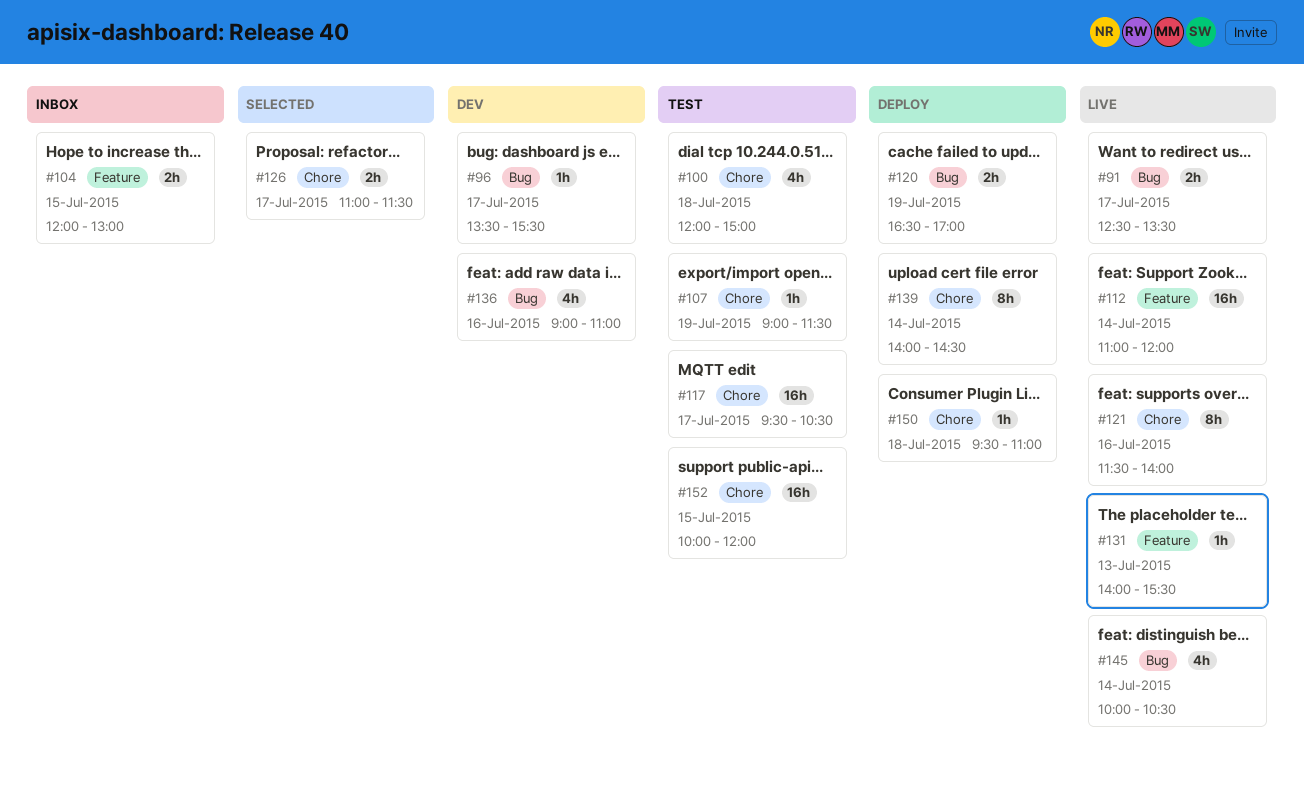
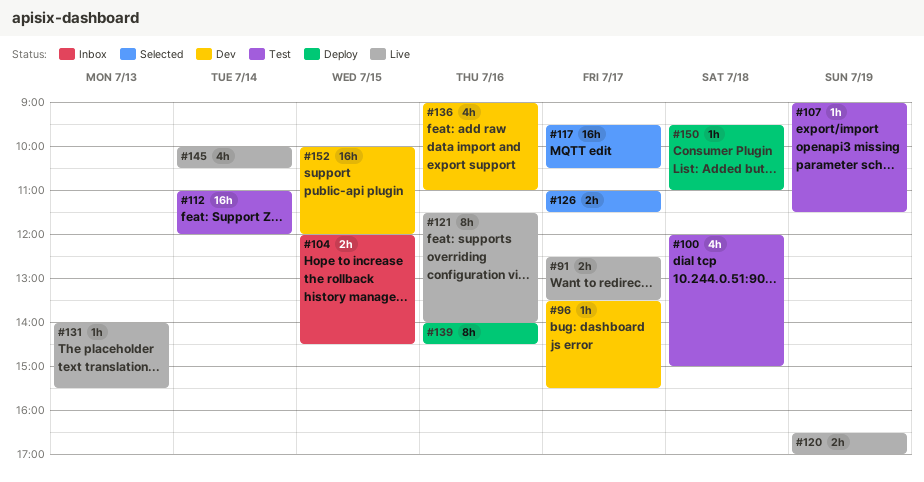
#104, ends: 13:00 -> 14:30
#112, status: Live -> Test
#117, status: Test -> Selected
#120, status: Deploy -> Live
#139, day: Jul 14 -> Jul 16
#152, status: Test -> Dev

